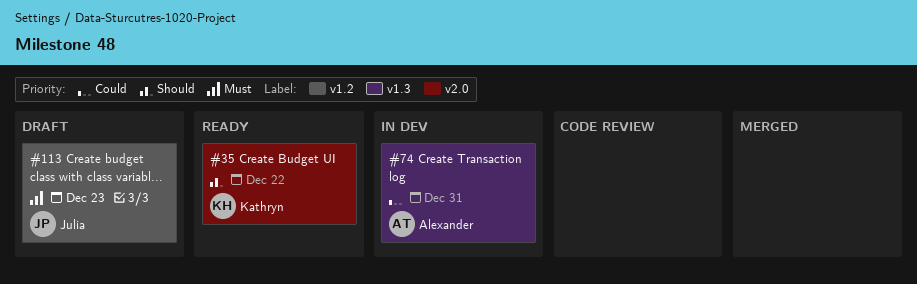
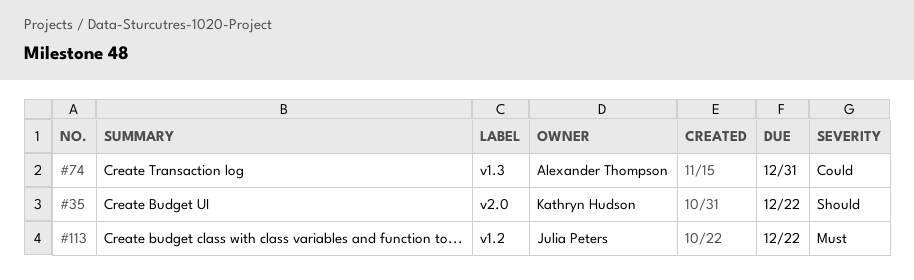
#113, due: Dec 23 -> Dec 22

